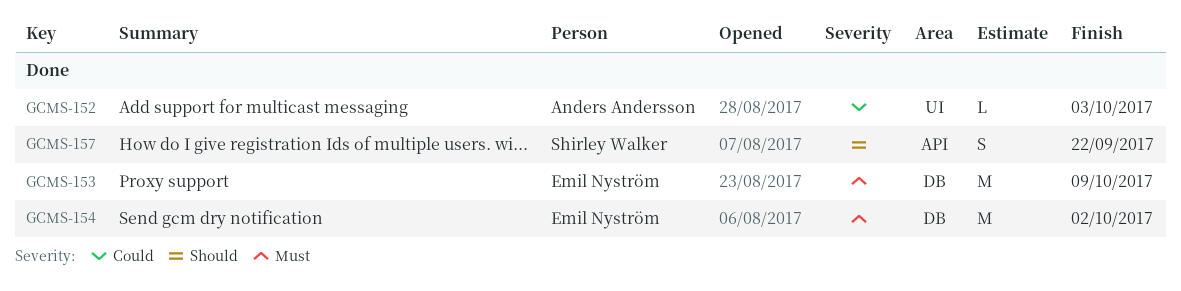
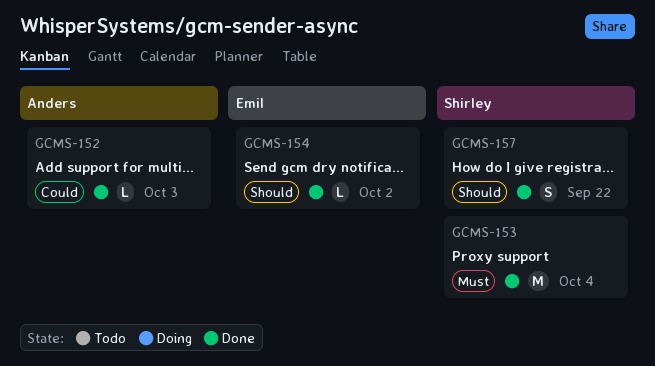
GCMS-153, owner: Emil Nyström -> Shirley Walker
GCMS-153, due: Oct 9 -> Oct 4
GCMS-154, priority: Must -> Should
GCMS-154, estimate: M -> L

